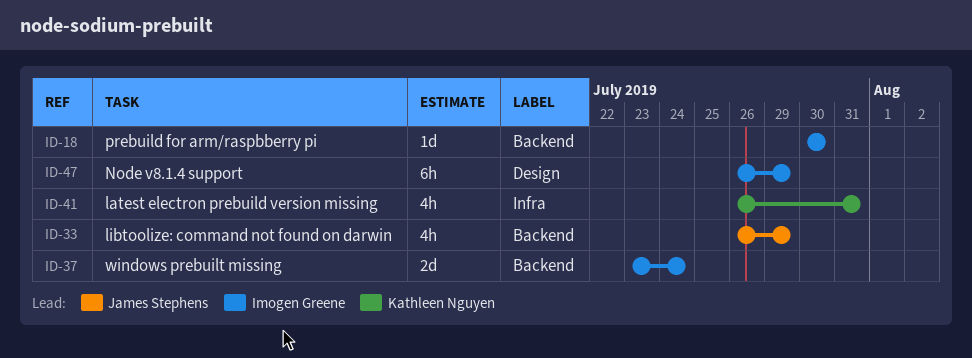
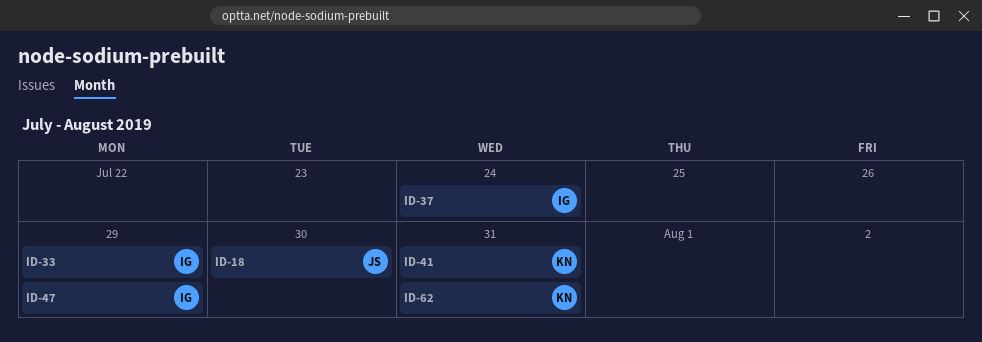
ID-18, owner: Imogen Greene -> James Stephens
ID-33, owner: James Stephens -> Imogen Greene
ID-62: none -> present

